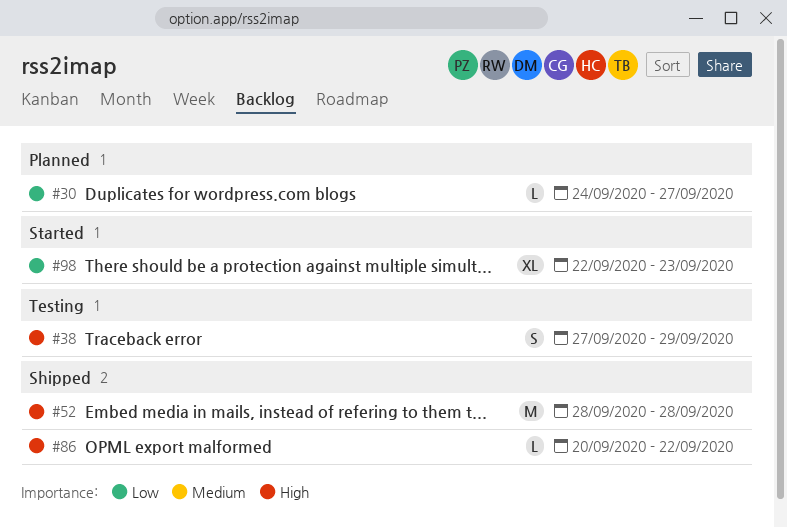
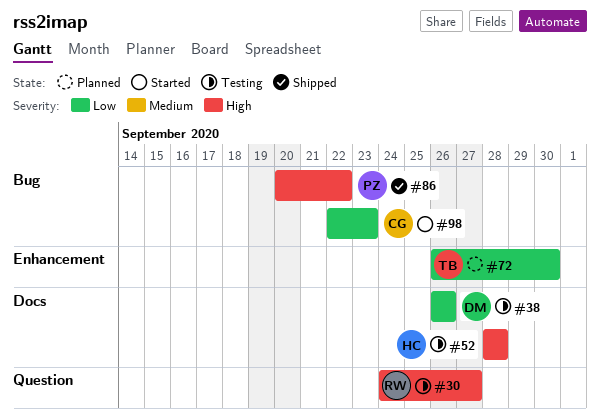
#30, status: Planned -> Testing
#30, priority: Low -> High
#38, priority: High -> Low
#38, start: Sep 27 -> Sep 26
#38, due: Sep 29 -> Sep 26
#52, status: Shipped -> Testing
#72: none -> present

